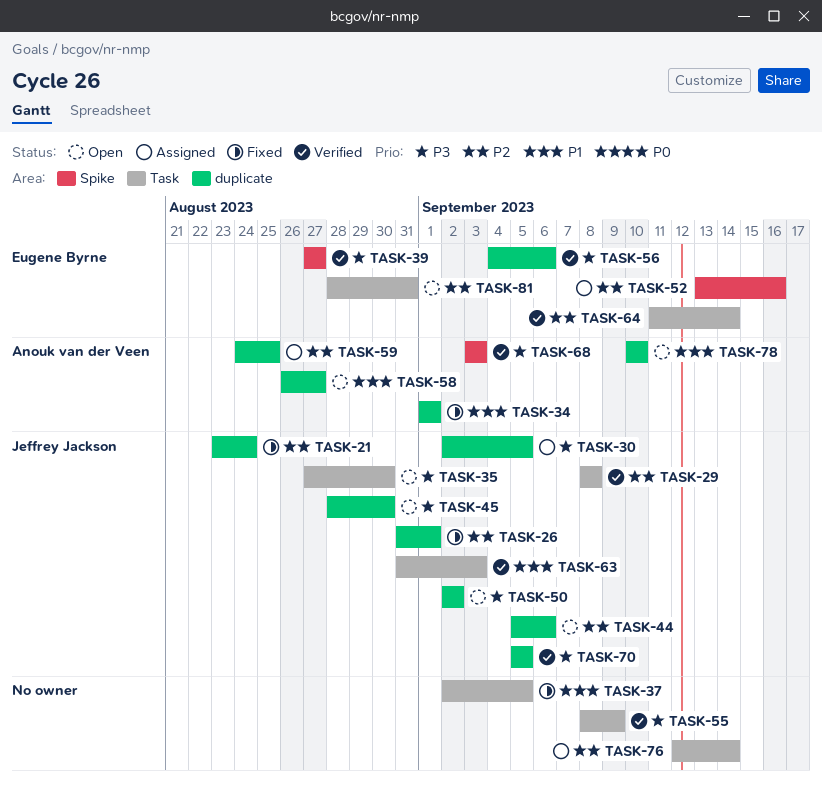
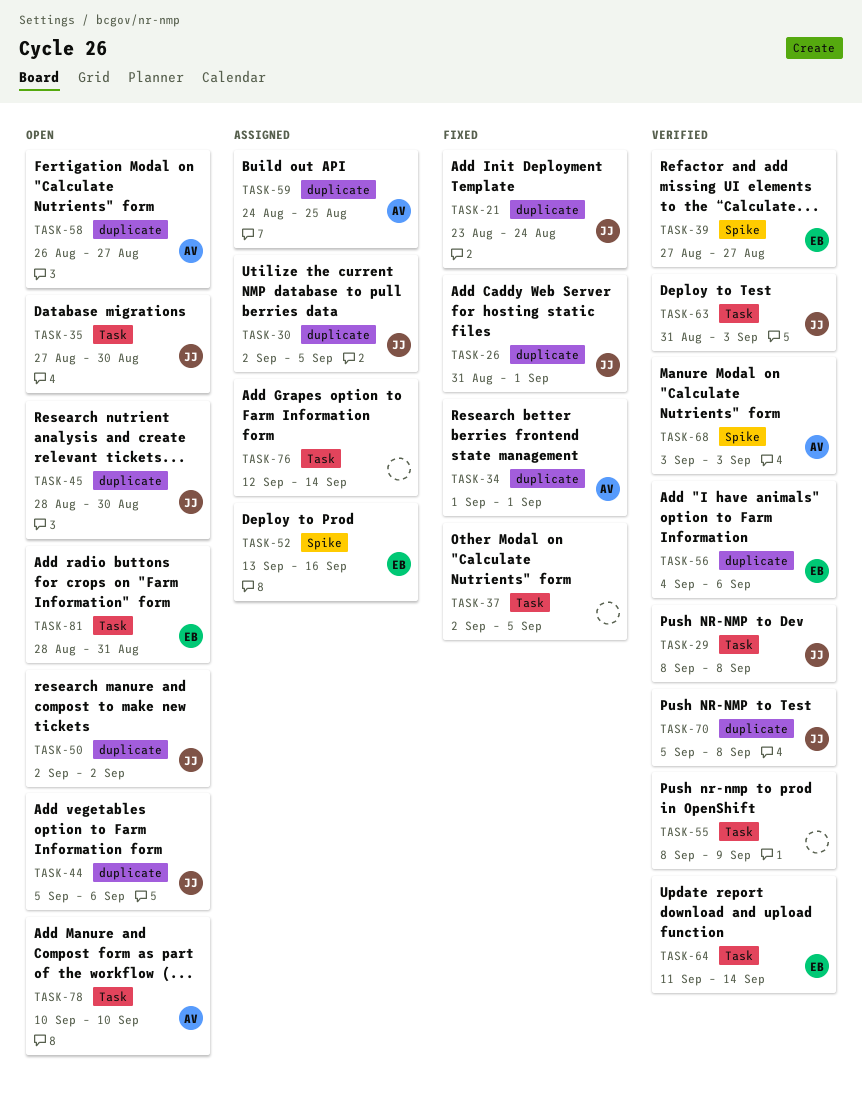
TASK-70, due: Sep 5 -> Sep 8
TASK-78, label: duplicate -> Task

